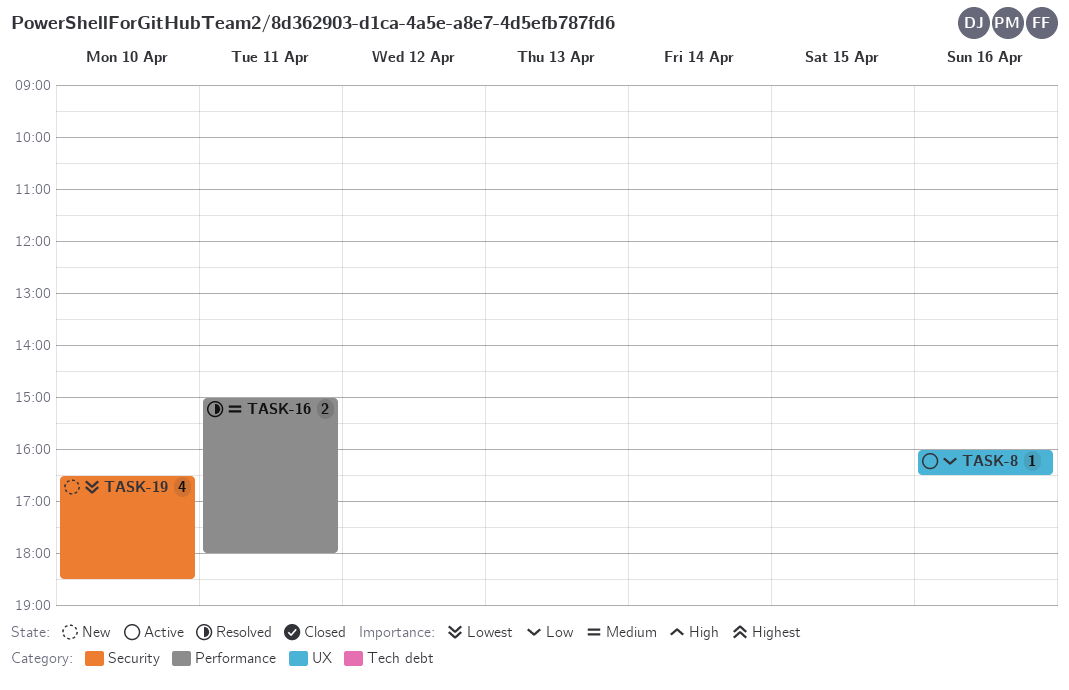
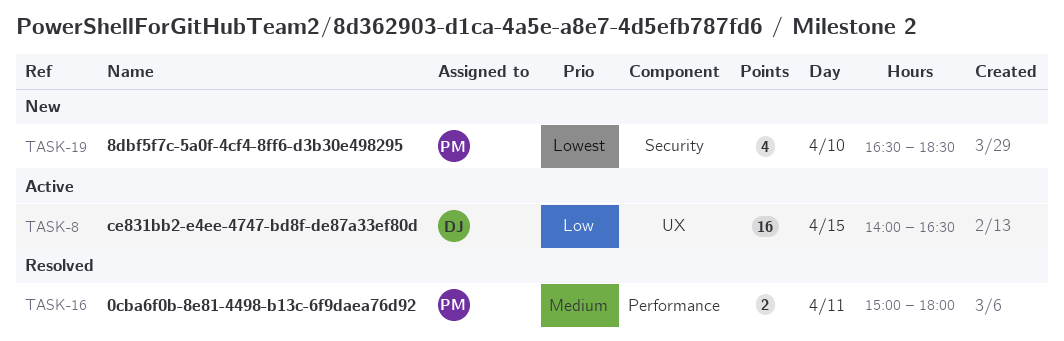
TASK-8, estimate: 1 -> 16
TASK-8, day: Apr 16 -> Apr 15
TASK-8, begins: 16:00 -> 14:00

